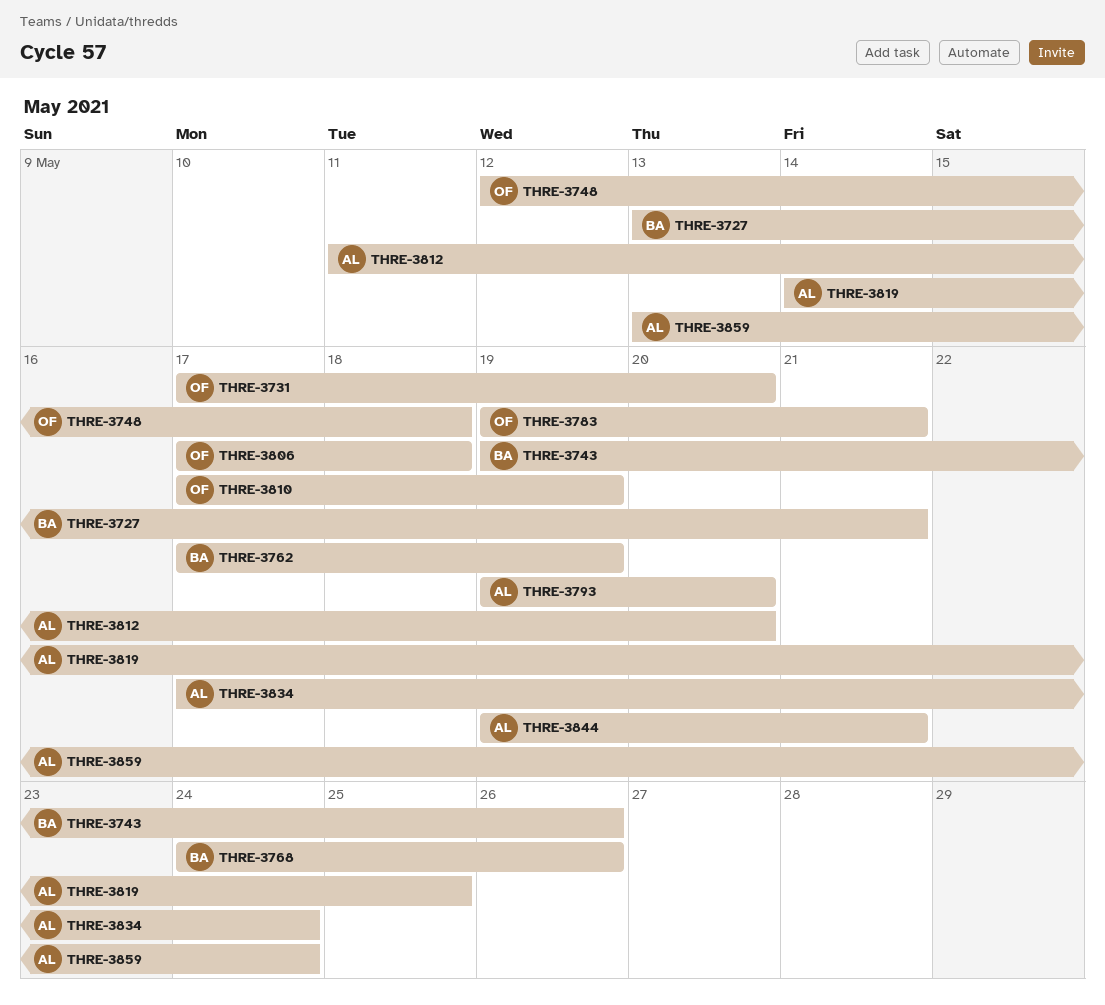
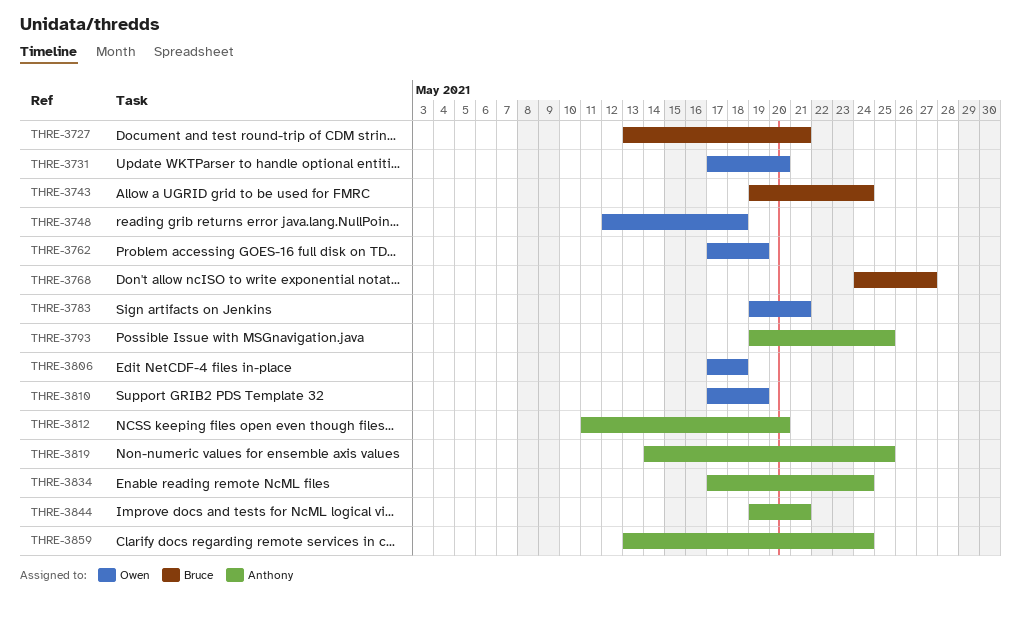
THRE-3743, due: May 26 -> May 24
THRE-3762, owner: Bruce -> Owen
THRE-3768, due: May 26 -> May 27
THRE-3793, due: May 20 -> May 25

